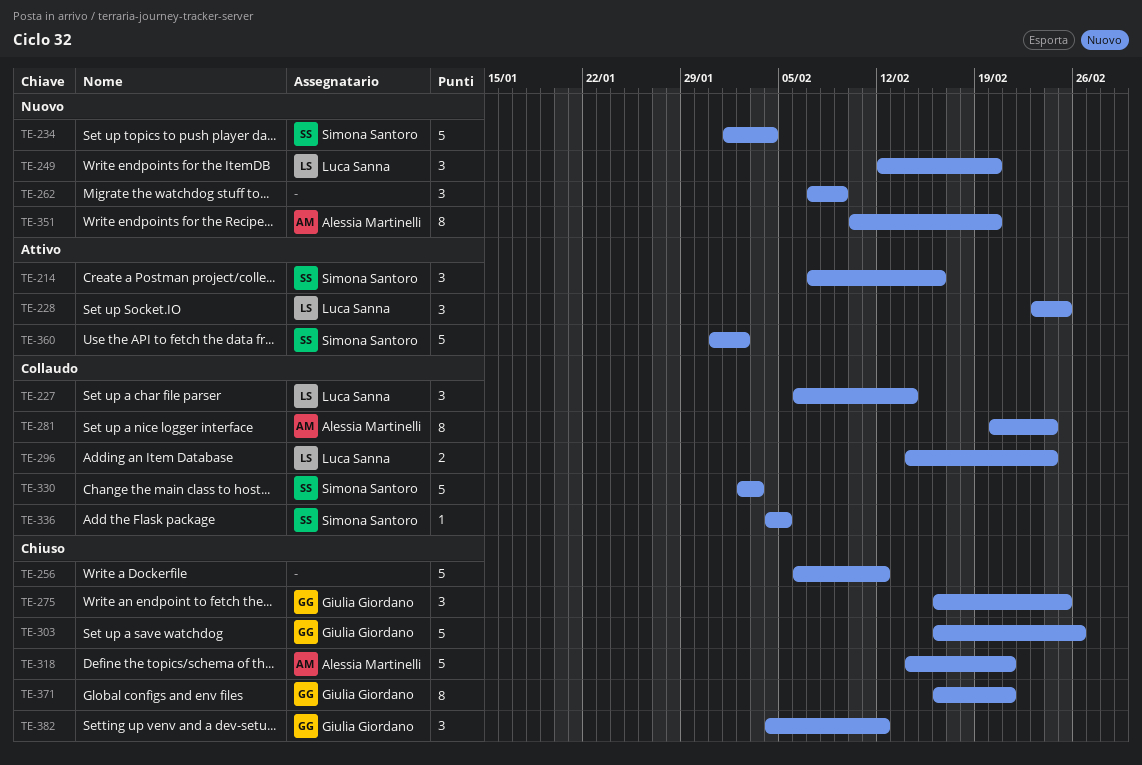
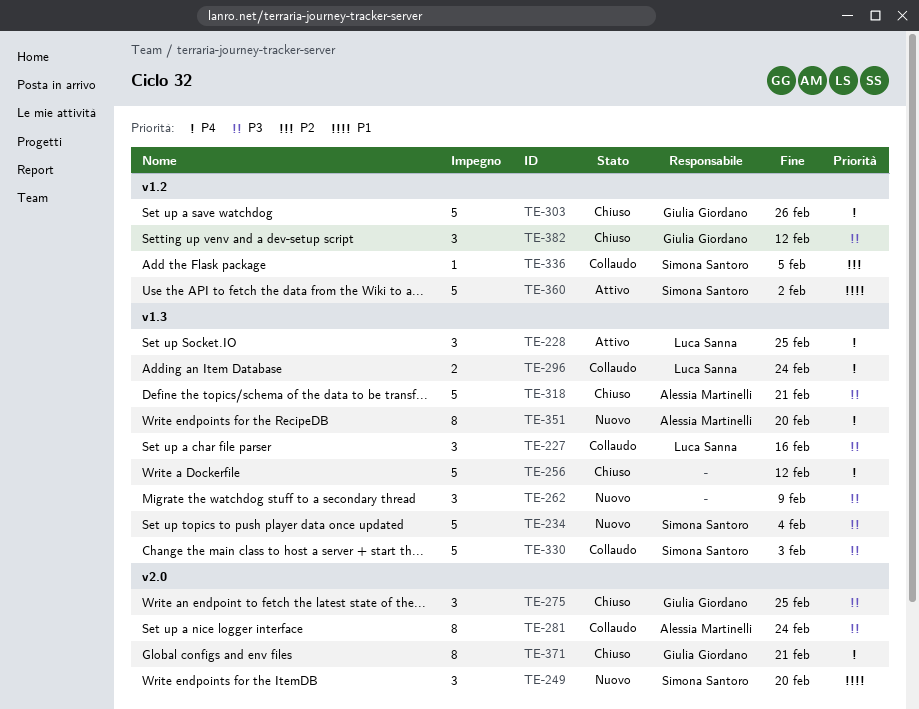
TE-214: present -> none
TE-227, due: Feb 14 -> Feb 16
TE-249, owner: Luca Sanna -> Simona Santoro

